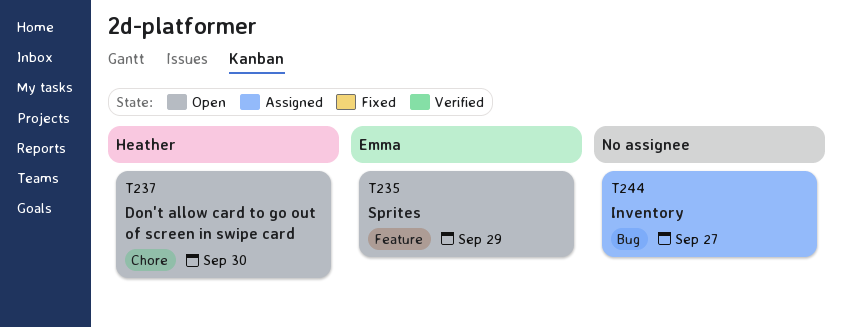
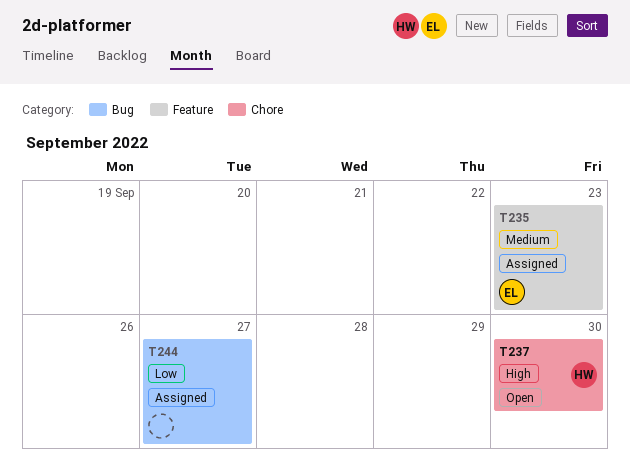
T235, status: Open -> Assigned
T235, due: Sep 29 -> Sep 23

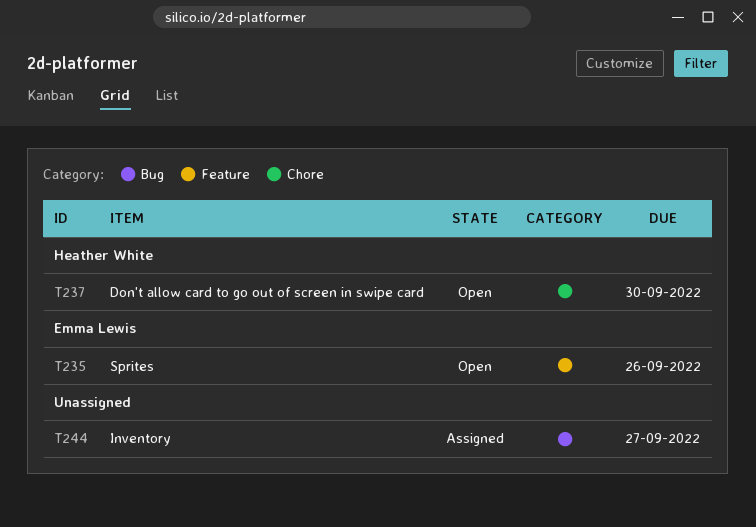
T235, status: Assigned -> Open
T235, due: Sep 23 -> Sep 26

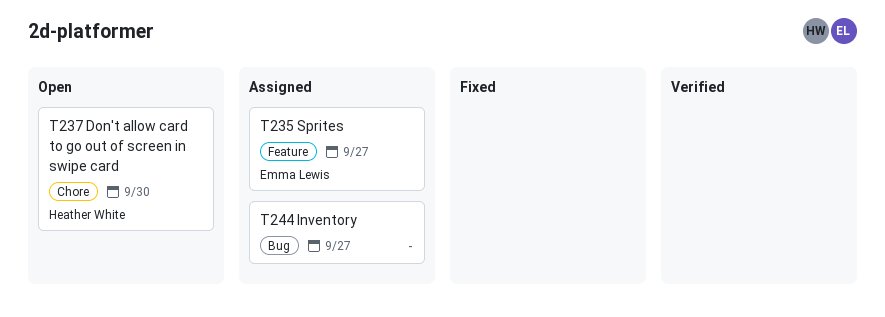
T235, status: Open -> Assigned
T235, due: Sep 26 -> Sep 27

